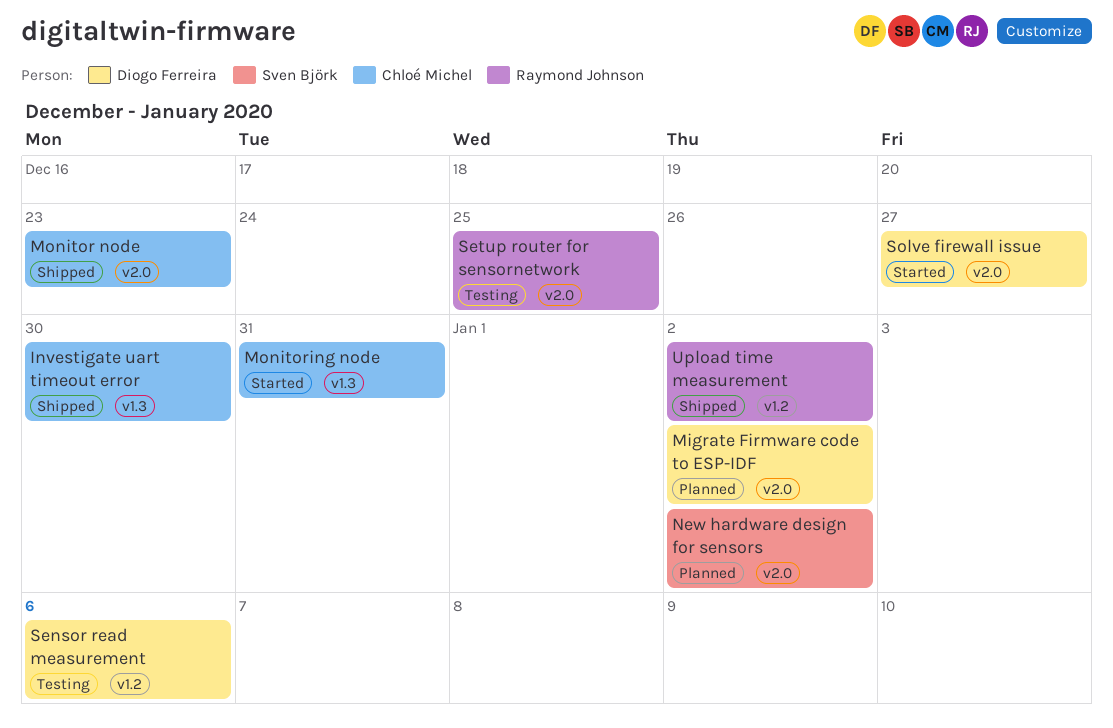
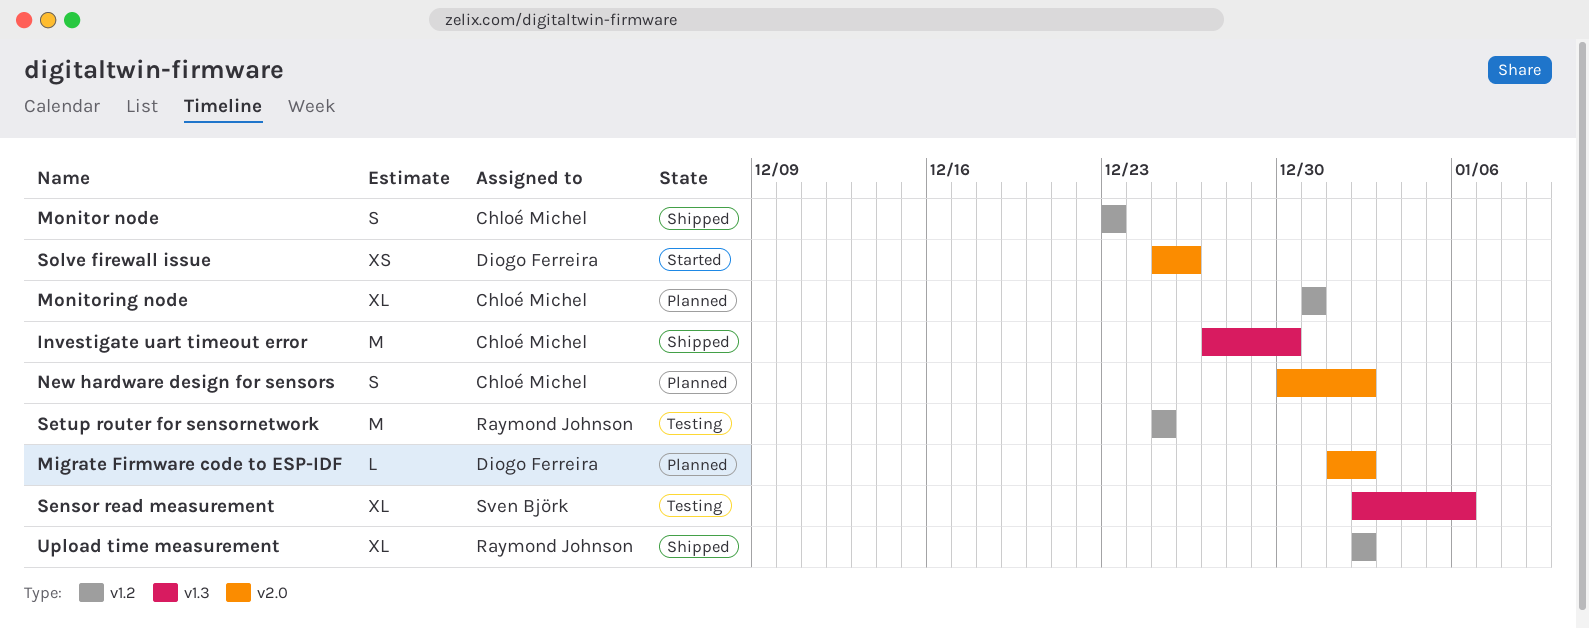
Monitor node, label: v2.0 -> v1.2
Monitoring node, status: Started -> Planned
Monitoring node, label: v1.3 -> v1.2
New hardware design for sensors, owner: Sven Björk -> Chloé Michel
Sensor read measurement, owner: Diogo Ferreira -> Sven Björk
Sensor read measurement, label: v1.2 -> v1.3
Setup router for sensornetwork, label: v2.0 -> v1.2
Solve firewall issue, due: Dec 27 -> Dec 26

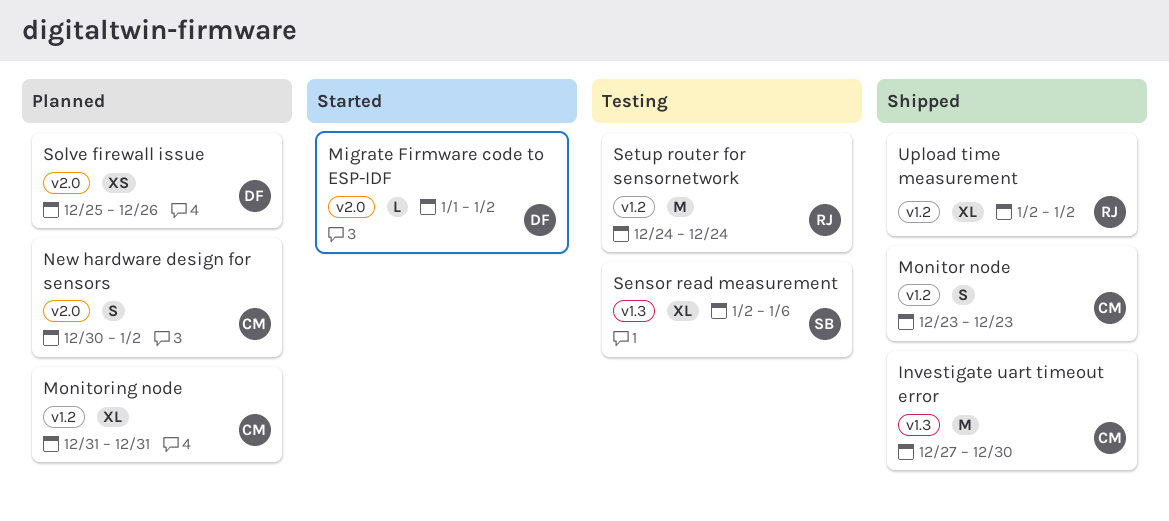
Migrate Firmware code to ESP-IDF, status: Planned -> Started
Setup router for sensornetwork, start: Dec 25 -> Dec 24
Setup router for sensornetwork, due: Dec 25 -> Dec 24
Solve firewall issue, status: Started -> Planned

